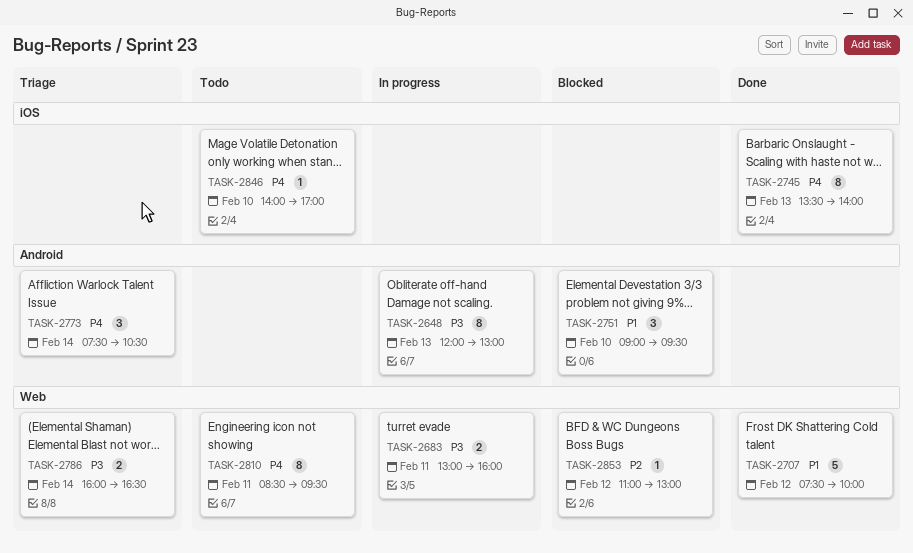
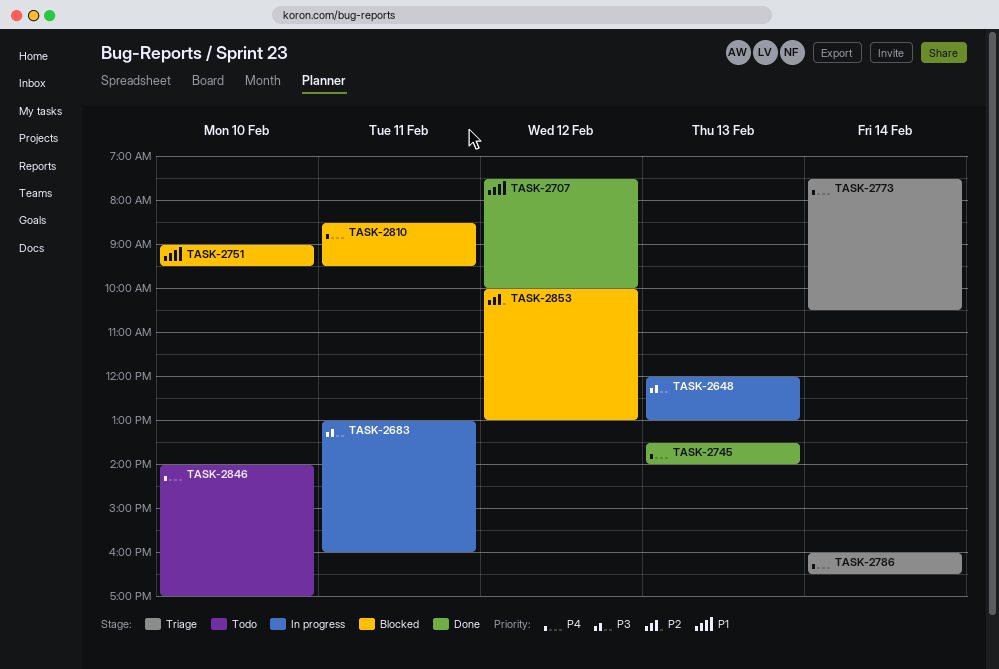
TASK-2786, priority: P3 -> P4
TASK-2810, status: Todo -> Blocked
TASK-2853, begins: 11:00 -> 10:00

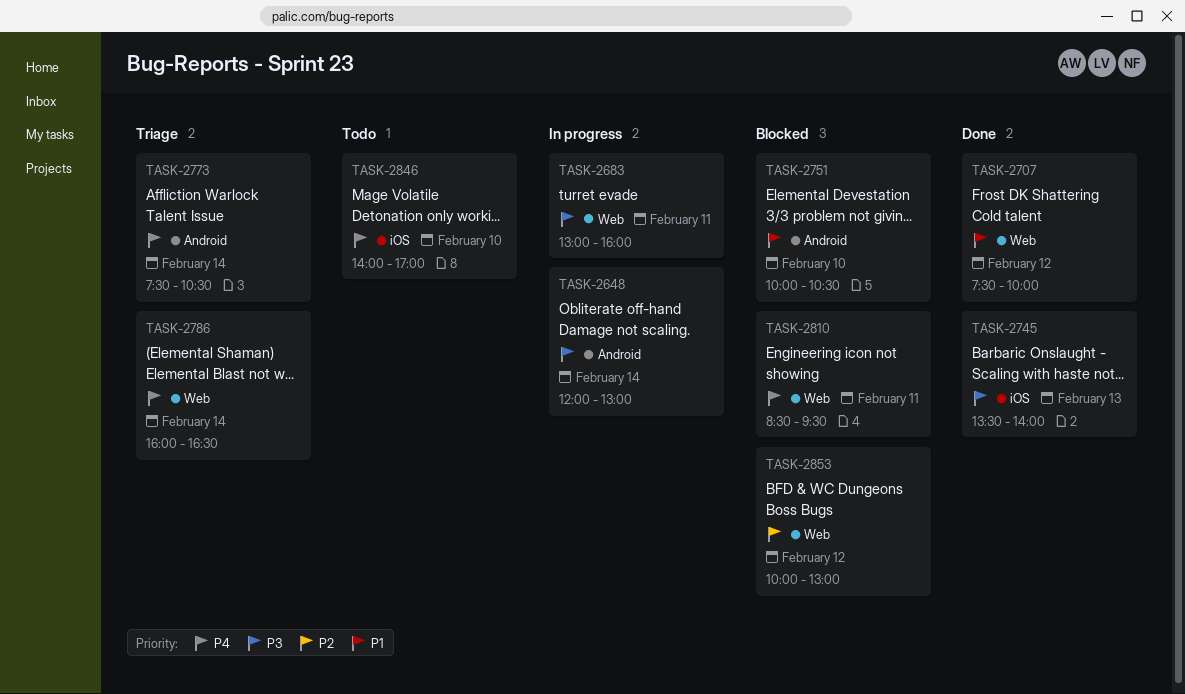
TASK-2648, day: Feb 13 -> Feb 14
TASK-2745, priority: P4 -> P3
TASK-2751, begins: 09:00 -> 10:00
TASK-2751, ends: 09:30 -> 10:30

